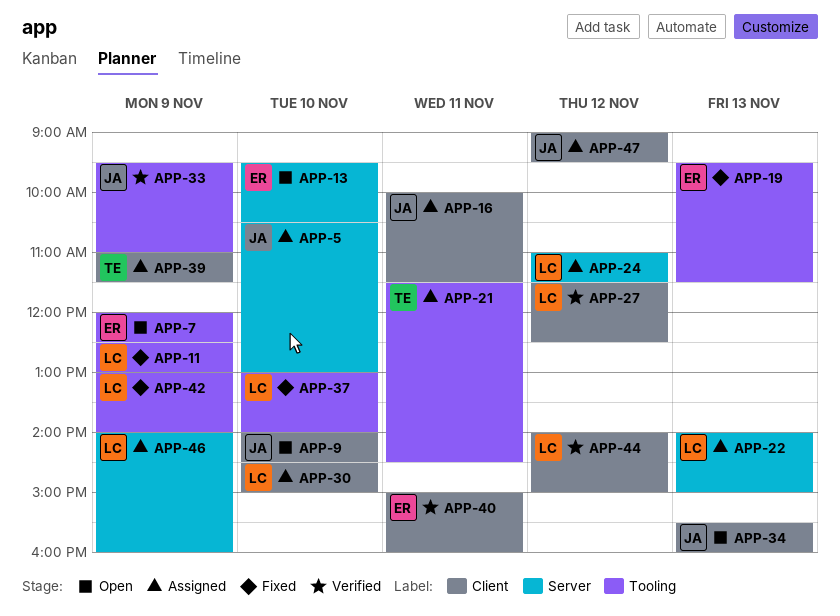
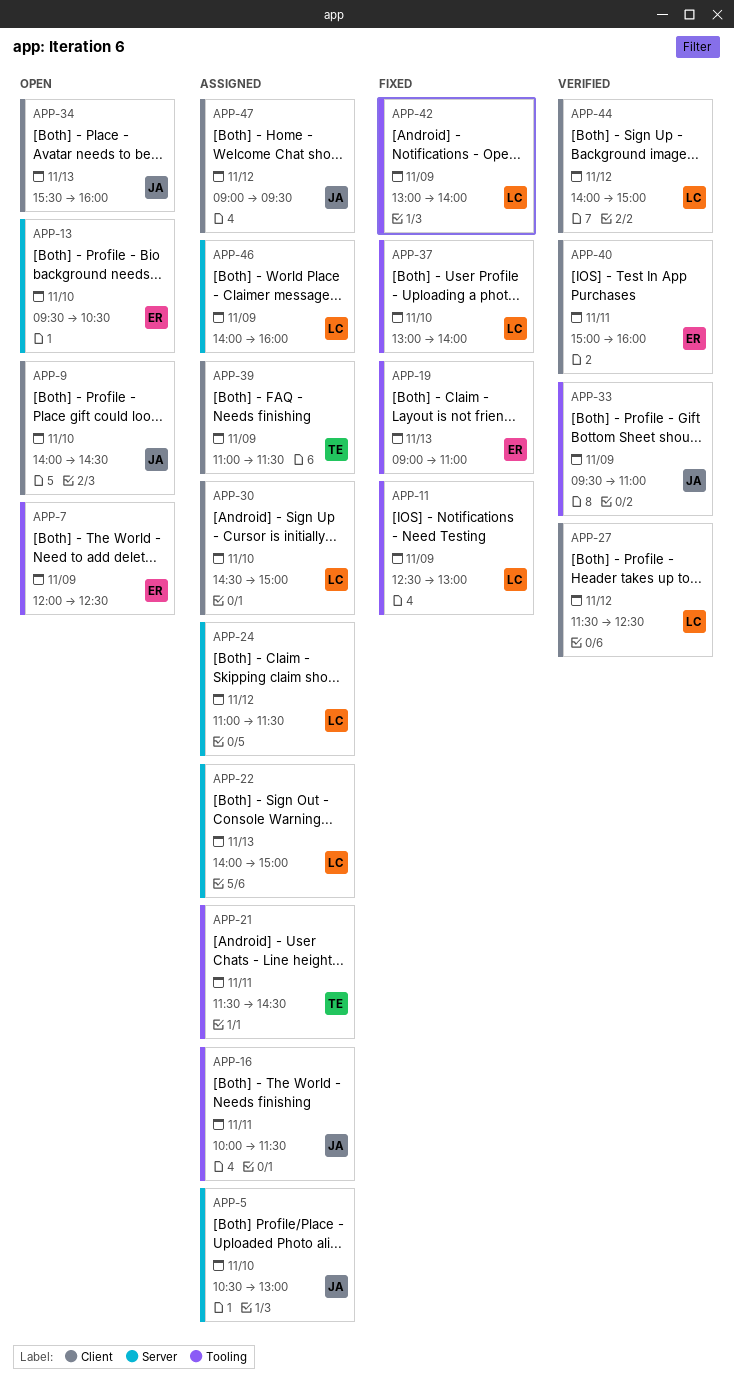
APP-16, label: Client -> Tooling
APP-19, begins: 09:30 -> 09:00
APP-19, ends: 11:30 -> 11:00

